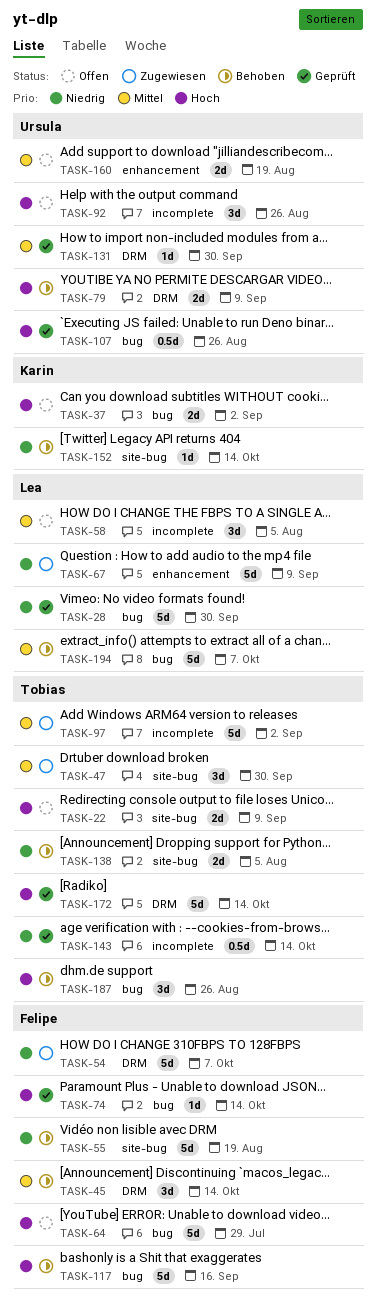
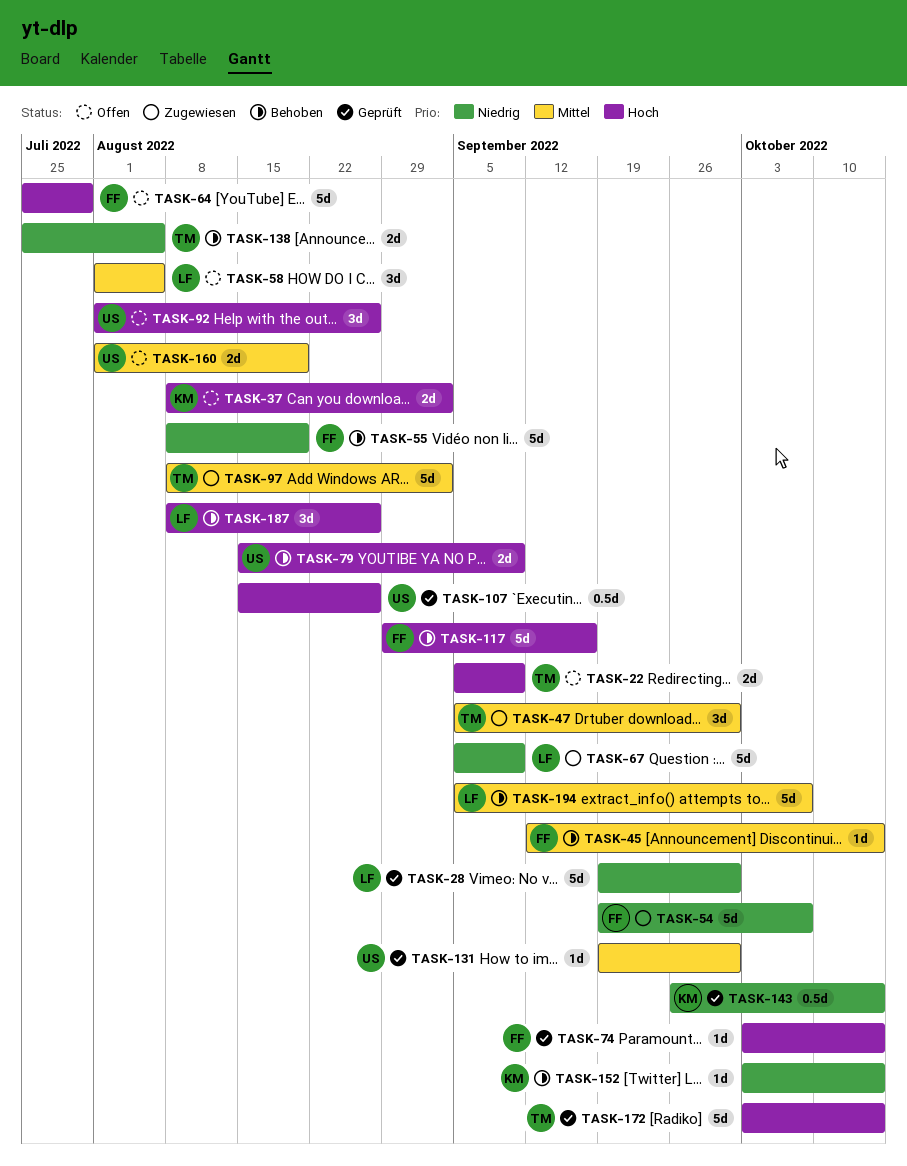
TASK-45, estimate: 3d -> 1d
TASK-143, owner: Tobias -> Karin
TASK-187, owner: Tobias -> Lea

